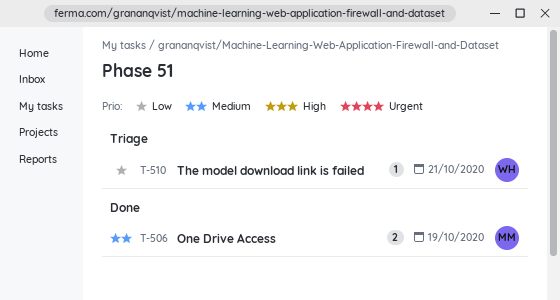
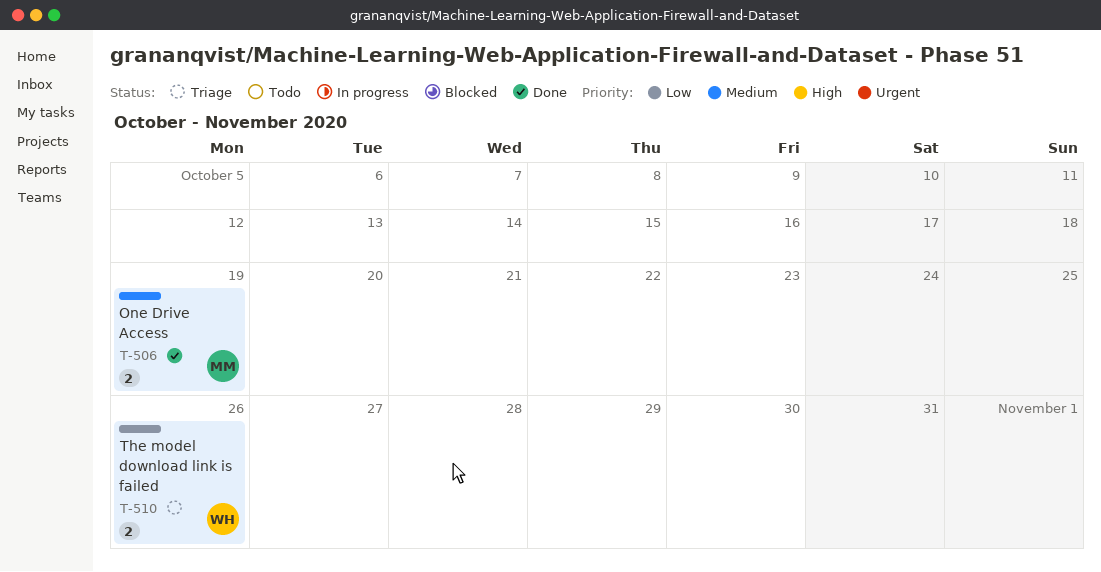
T-510, estimate: 1 -> 2
T-510, due: Oct 21 -> Oct 26

